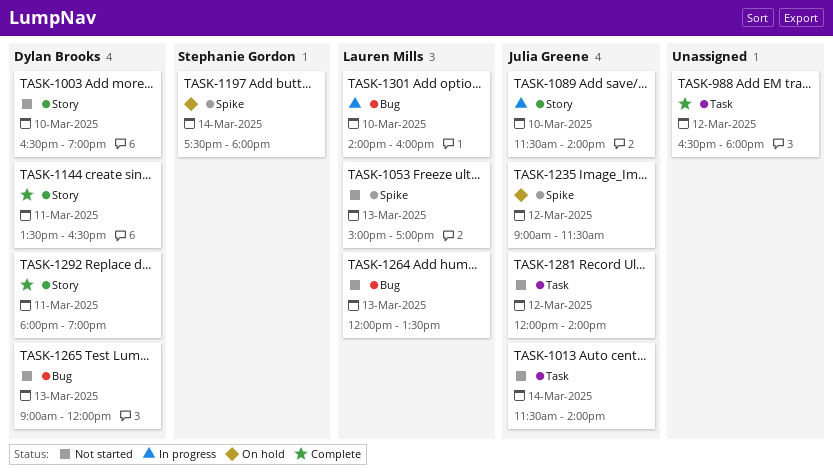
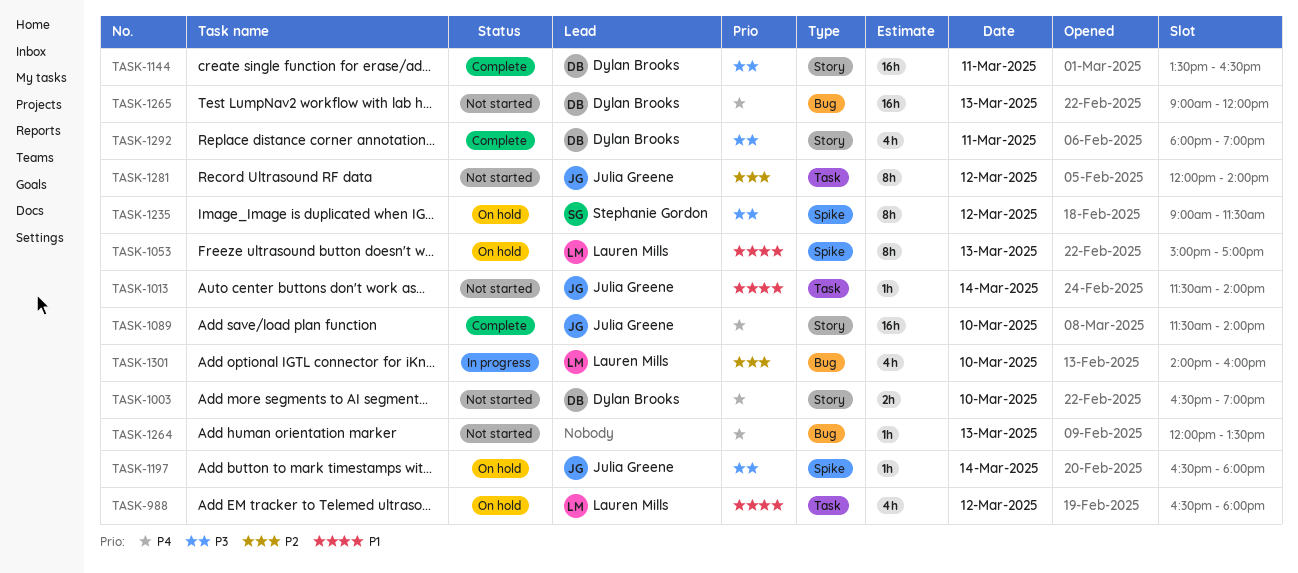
TASK-988, status: Complete -> On hold
TASK-988, owner: none -> Lauren Mills
TASK-1053, status: Not started -> On hold
TASK-1089, status: In progress -> Complete
TASK-1197, owner: Stephanie Gordon -> Julia Greene
TASK-1197, begins: 17:30 -> 16:30
TASK-1235, owner: Julia Greene -> Stephanie Gordon
TASK-1264, owner: Lauren Mills -> none

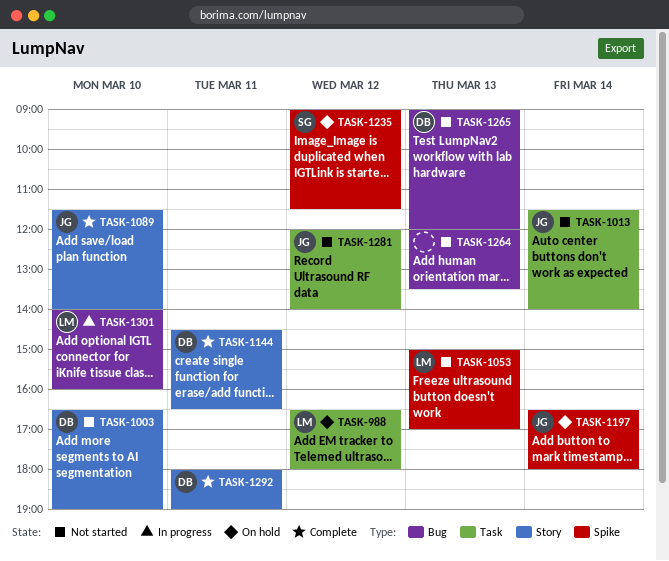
TASK-1053, status: On hold -> Not started
TASK-1144, begins: 13:30 -> 14:30

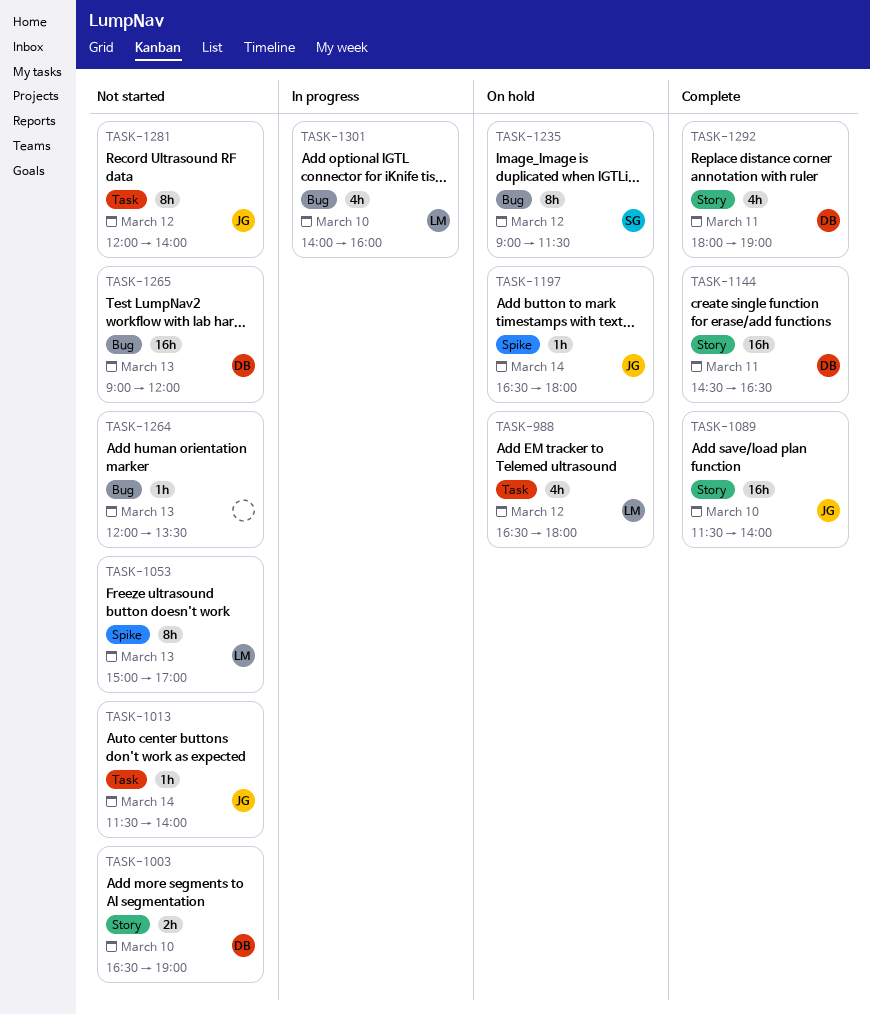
TASK-1235, label: Spike -> Bug

